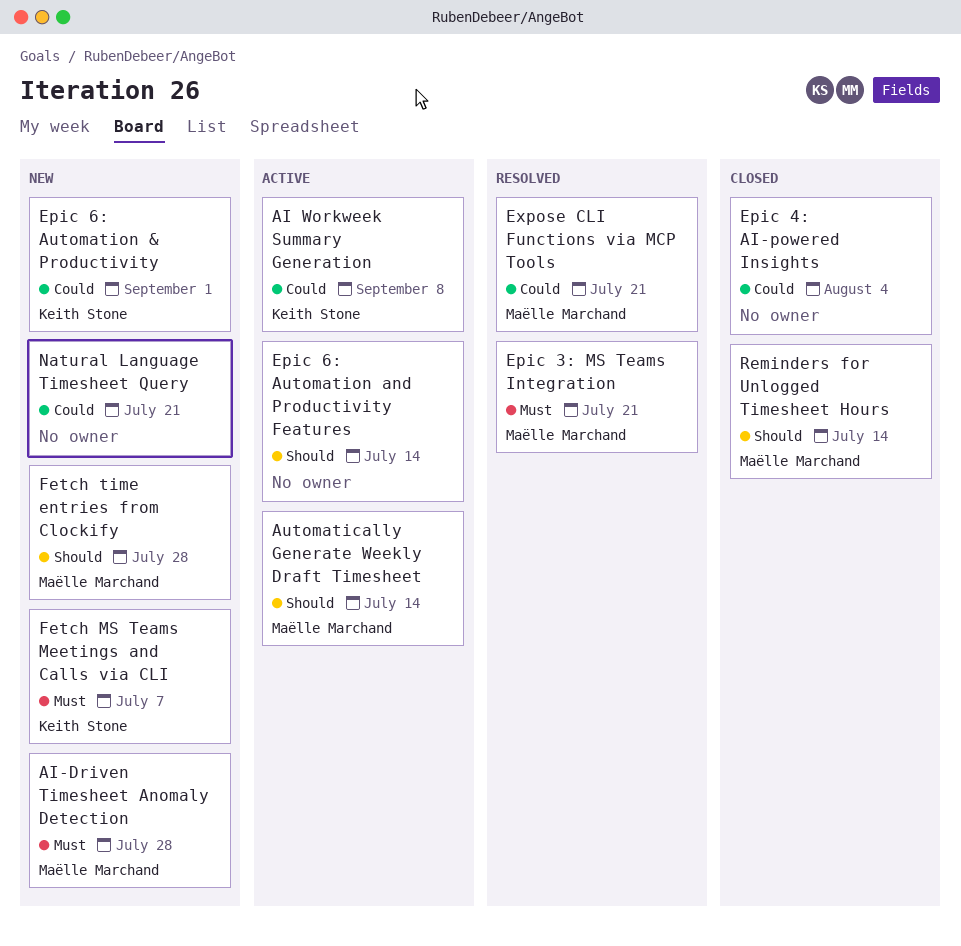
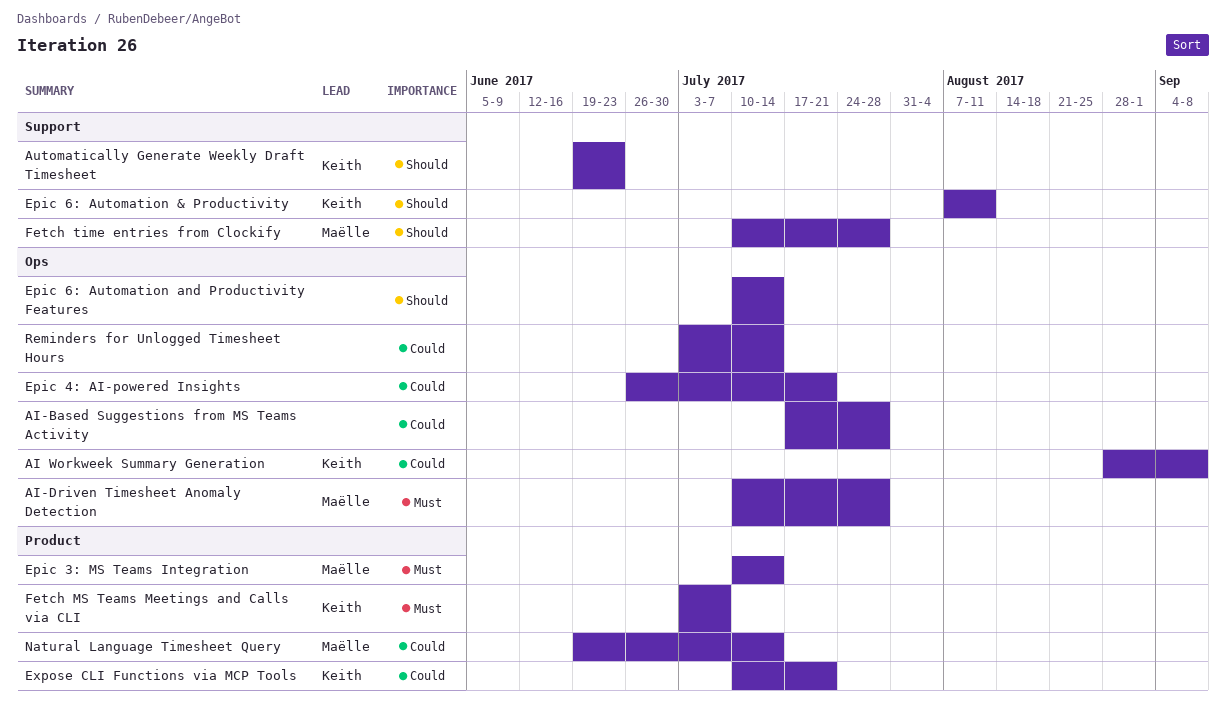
AI-Based Suggestions from MS Teams Activity: none -> present
Automatically Generate Weekly Draft Timesheet, owner: Maëlle Marchand -> Keith Stone
Automatically Generate Weekly Draft Timesheet, due: Jul 14 -> Jun 23
Epic 3: MS Teams Integration, due: Jul 21 -> Jul 14
Epic 4: AI-powered Insights, due: Aug 4 -> Jul 21
Epic 6: Automation & Productivity, priority: Could -> Should
Epic 6: Automation & Productivity, due: Sep 1 -> Aug 11
Expose CLI Functions via MCP Tools, owner: Maëlle Marchand -> Keith Stone
Natural Language Timesheet Query, owner: none -> Maëlle Marchand
Natural Language Timesheet Query, due: Jul 21 -> Jul 14
Reminders for Unlogged Timesheet Hours, owner: Maëlle Marchand -> none
Reminders for Unlogged Timesheet Hours, priority: Should -> Could

